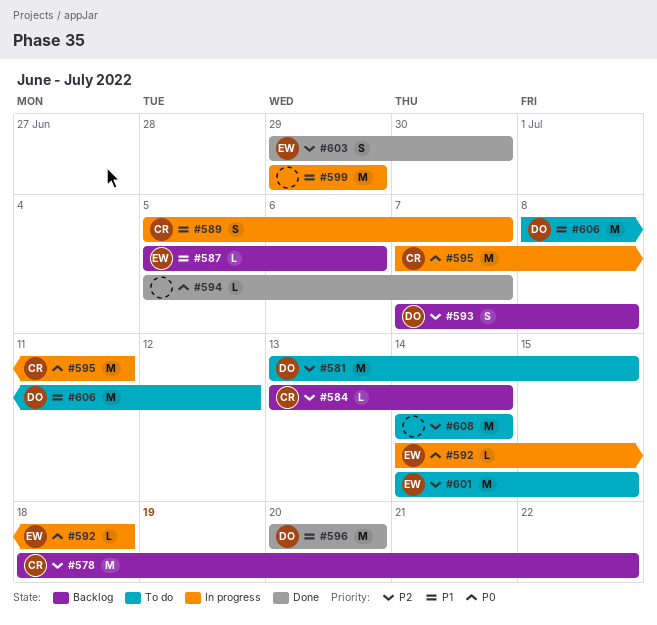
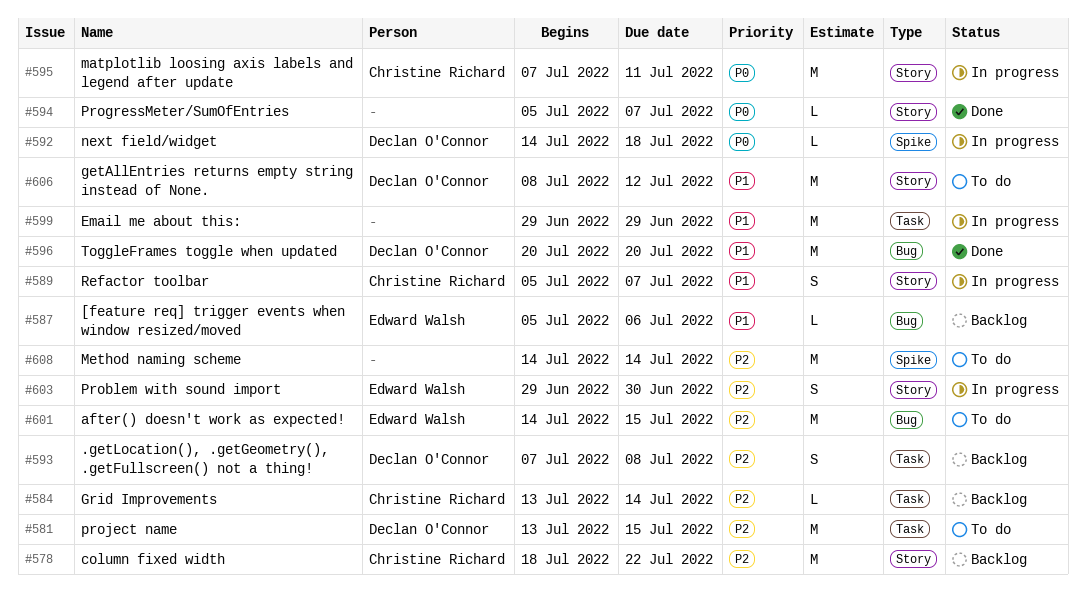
#592, owner: Edward Walsh -> Declan O'Connor
#603, status: Done -> In progress

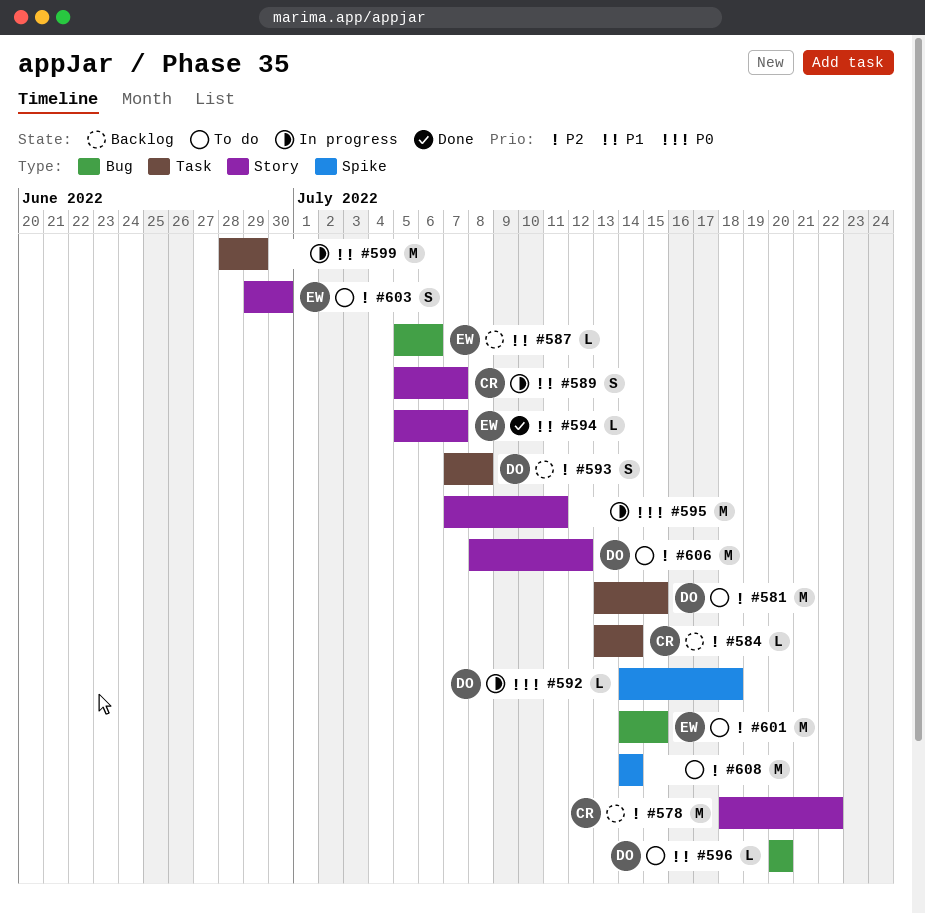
#594, owner: none -> Edward Walsh
#594, priority: P0 -> P1
#595, owner: Christine Richard -> none
#596, status: Done -> To do
#596, estimate: M -> L
#599, start: Jun 29 -> Jun 28
#603, status: In progress -> To do
#606, priority: P1 -> P2

